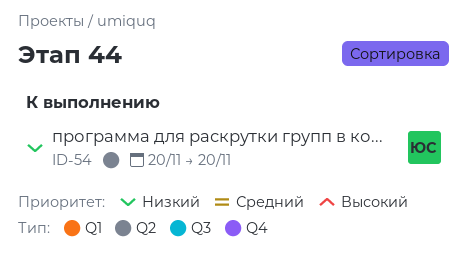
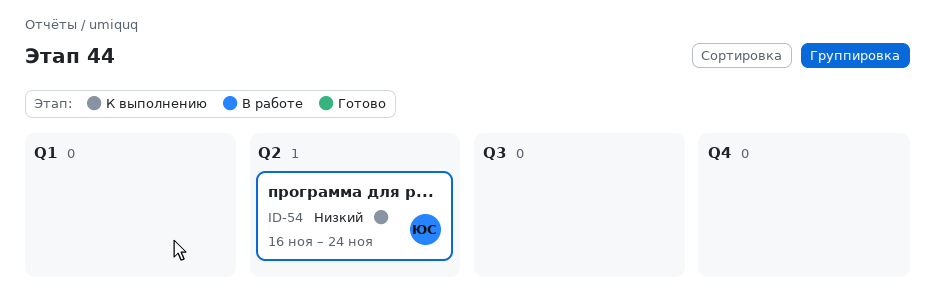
ID-54, start: Nov 20 -> Nov 16
ID-54, due: Nov 20 -> Nov 24

